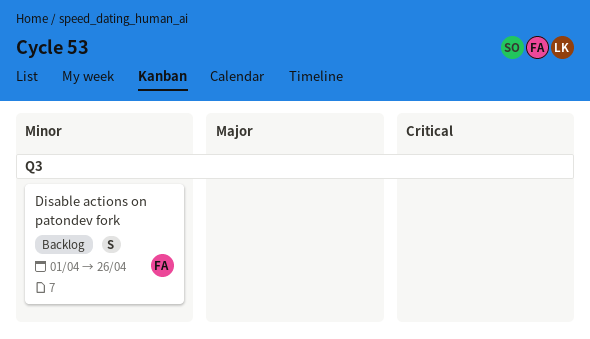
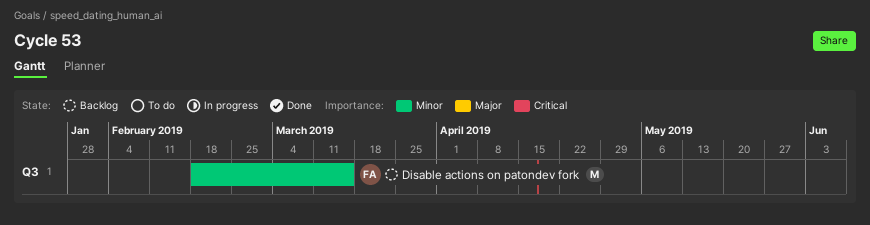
Disable actions on patondev fork, estimate: S -> M
Disable actions on patondev fork, start: Apr 1 -> Feb 18
Disable actions on patondev fork, due: Apr 26 -> Mar 15

